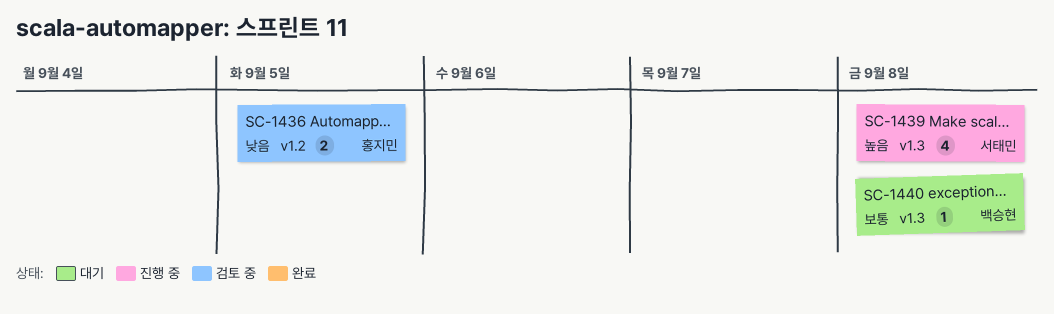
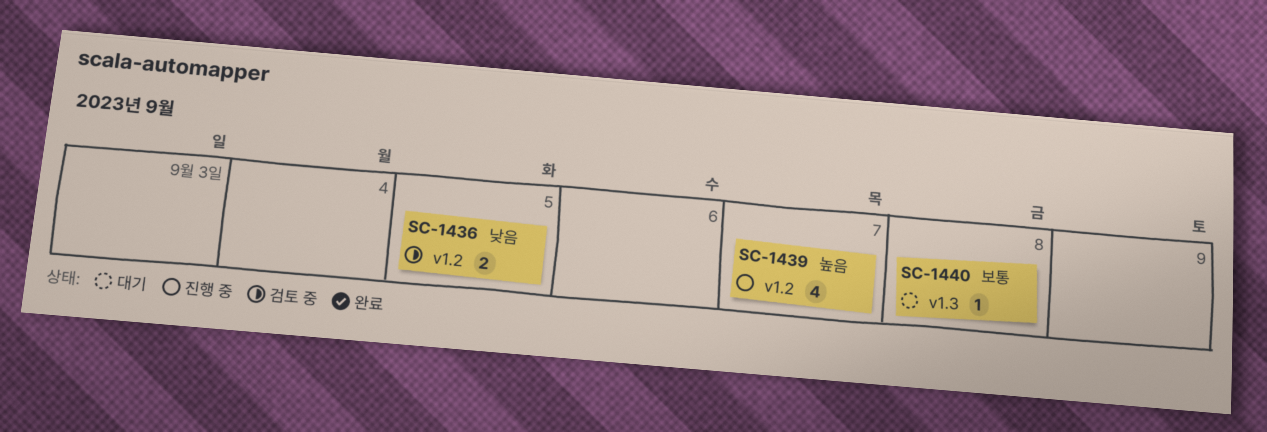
SC-1439, label: v1.3 -> v1.2
SC-1439, due: Sep 8 -> Sep 7

